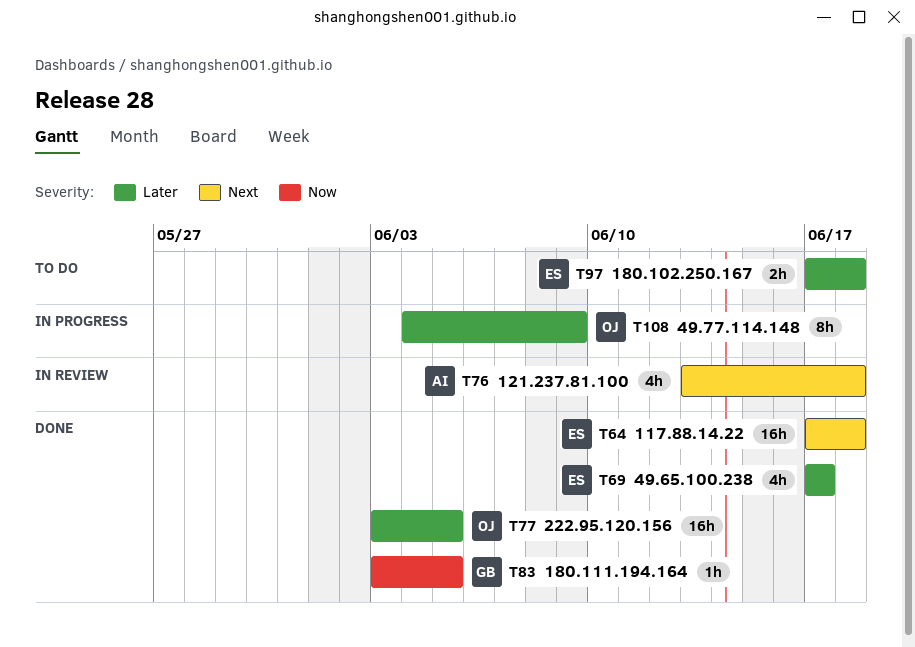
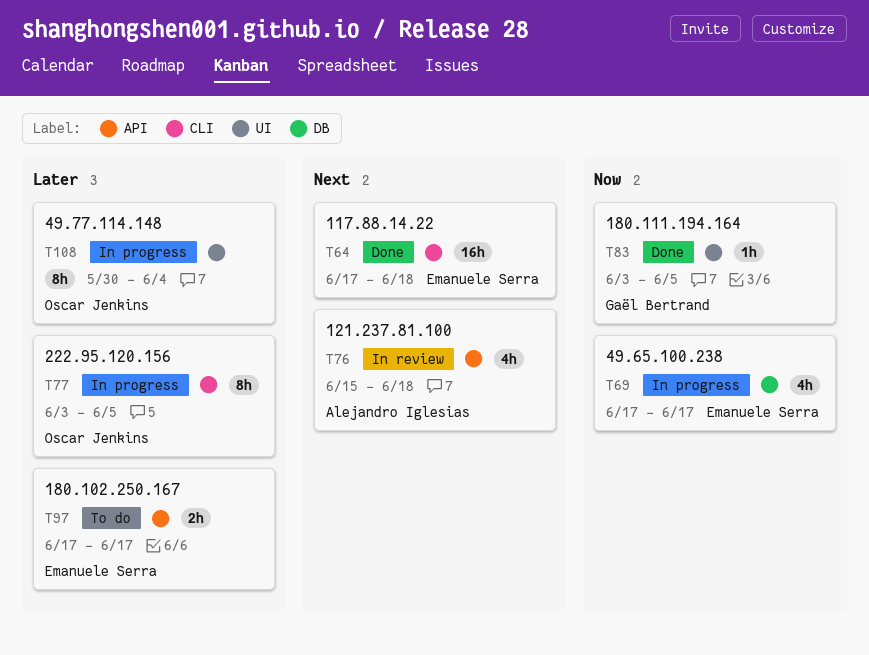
T69, status: Done -> In progress
T69, priority: Later -> Now
T76, start: Jun 13 -> Jun 15
T77, status: Done -> In progress
T77, estimate: 16h -> 8h
T97, due: Jun 18 -> Jun 17
T108, start: Jun 4 -> May 30
T108, due: Jun 9 -> Jun 4

